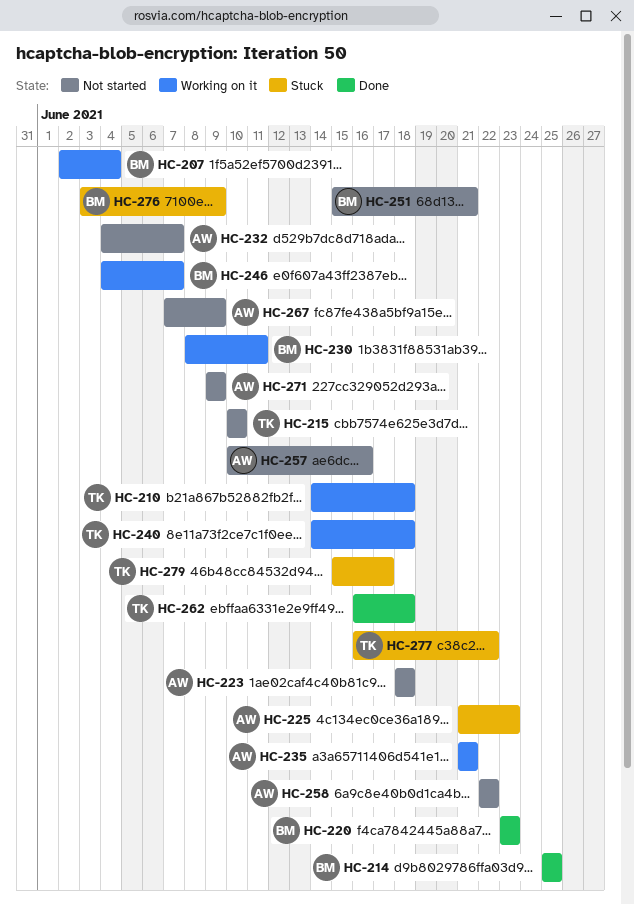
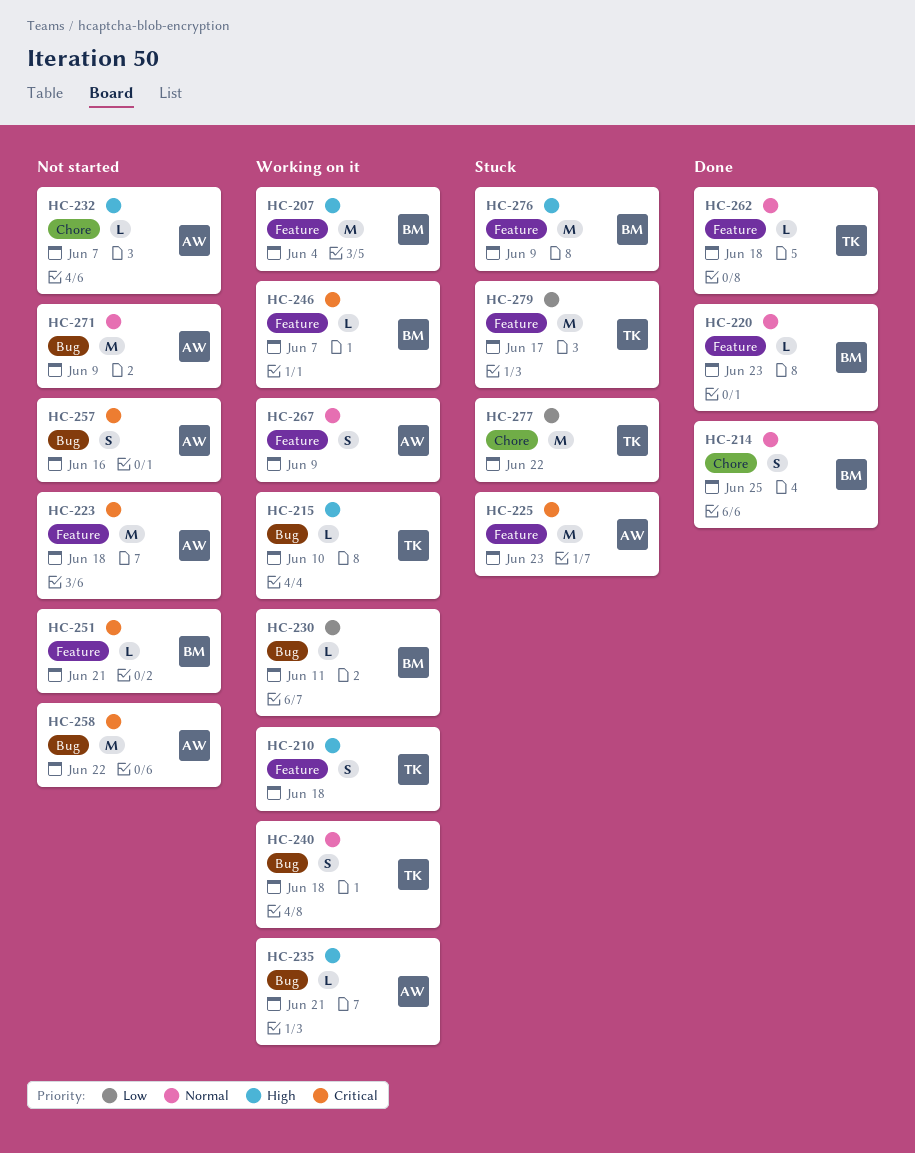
HC-215, status: Not started -> Working on it
HC-267, status: Not started -> Working on it

